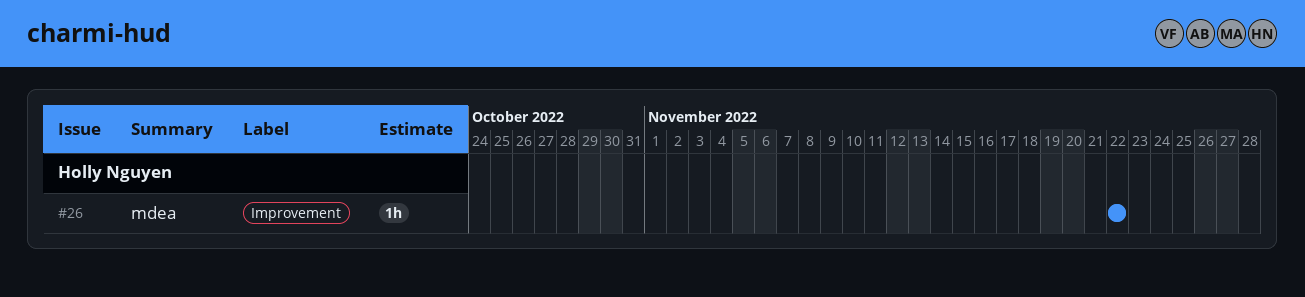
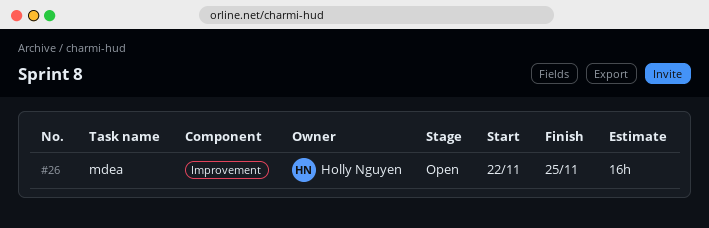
#26, estimate: 1h -> 16h
#26, due: Nov 22 -> Nov 25

